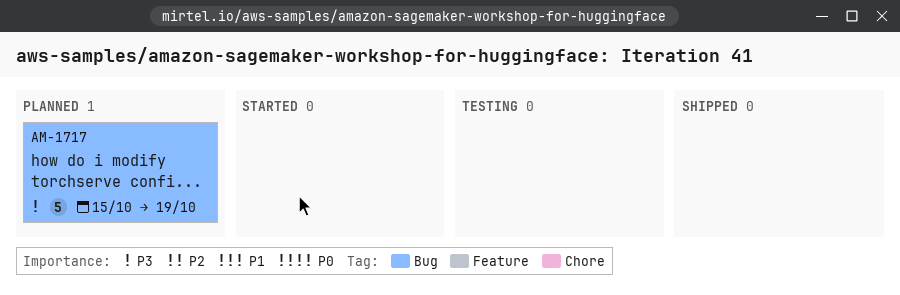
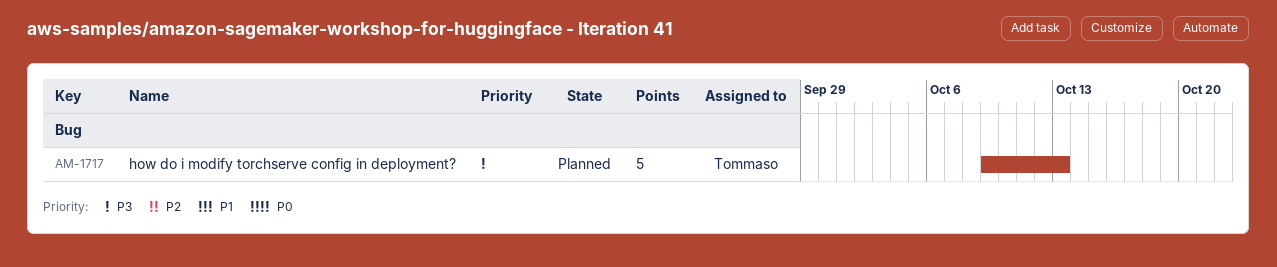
AM-1717, start: Oct 15 -> Oct 9
AM-1717, due: Oct 19 -> Oct 13

